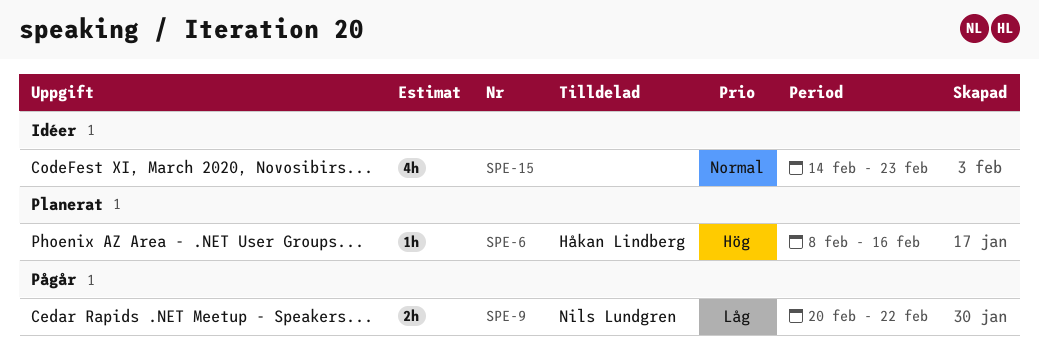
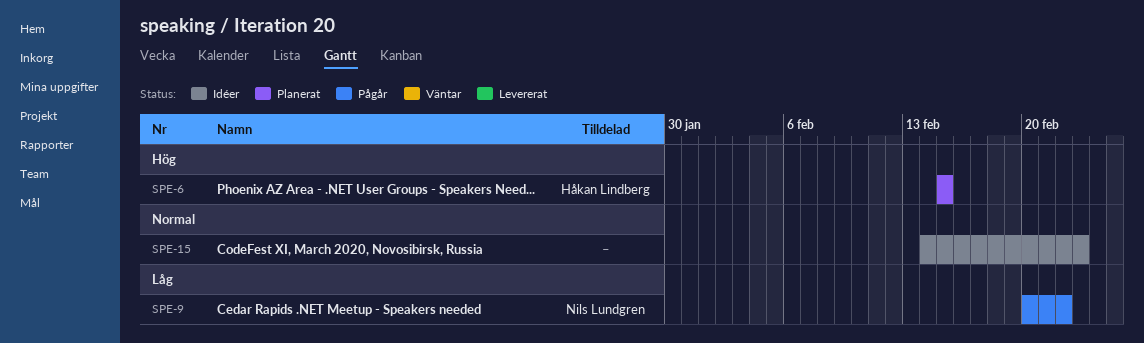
SPE-6, start: Feb 8 -> Feb 15
SPE-6, due: Feb 16 -> Feb 15

